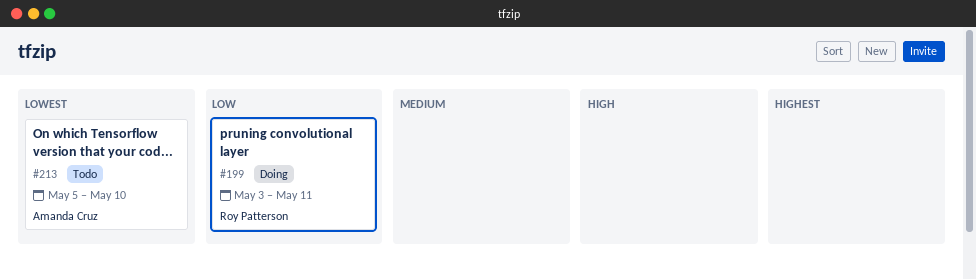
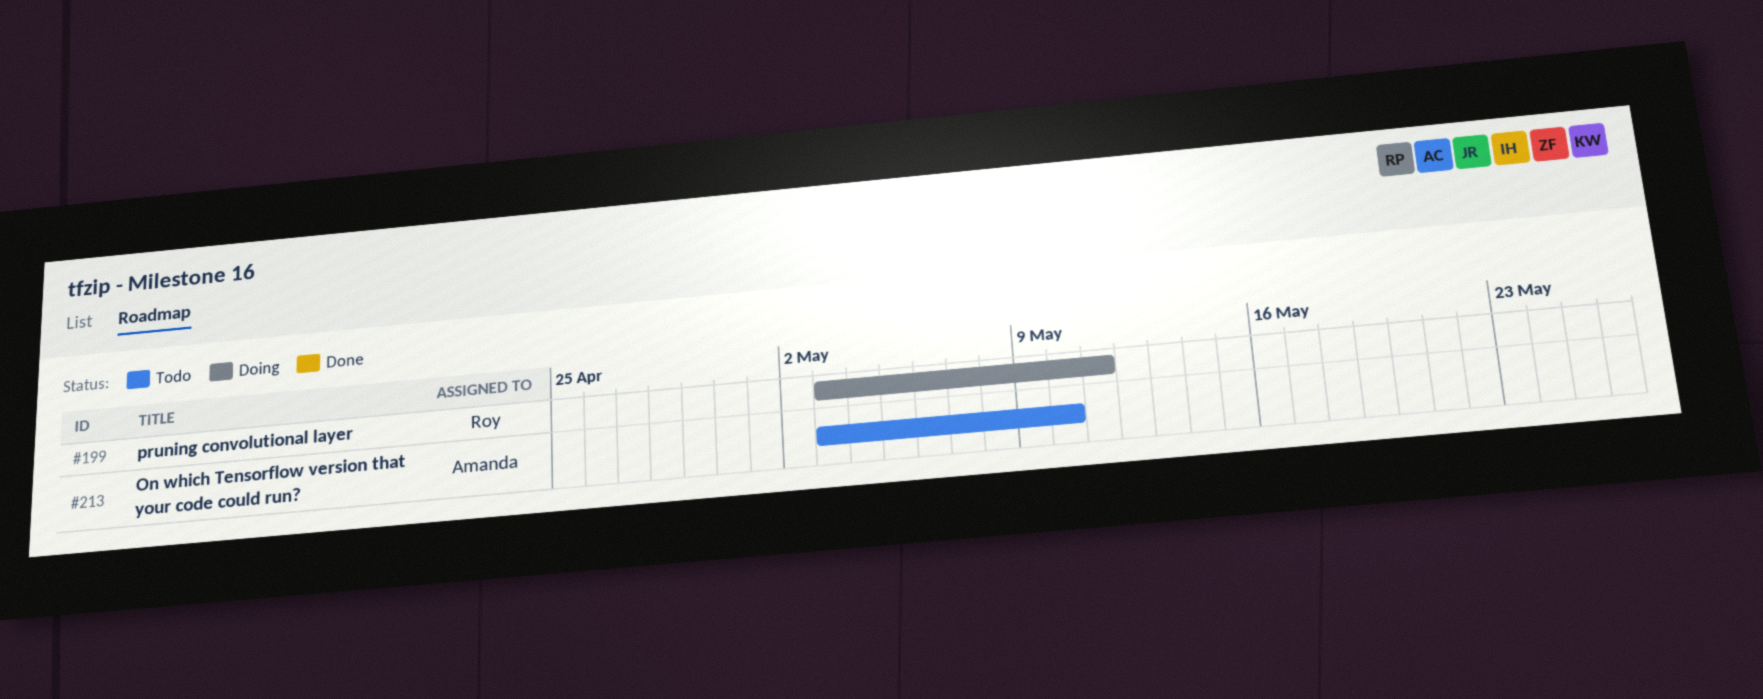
#213, start: May 5 -> May 3

